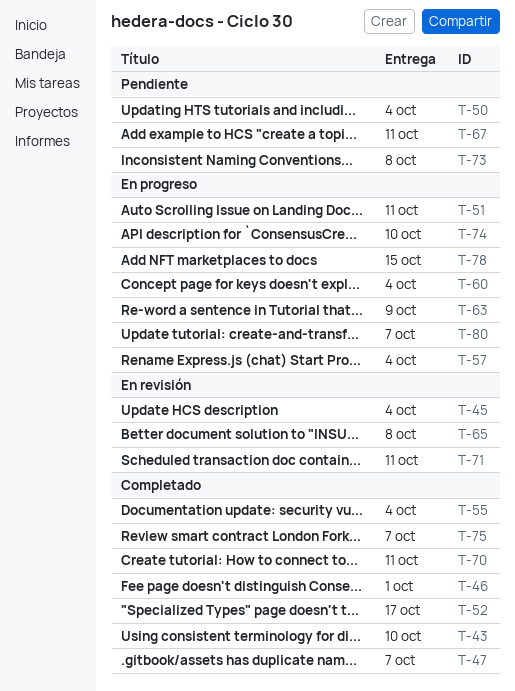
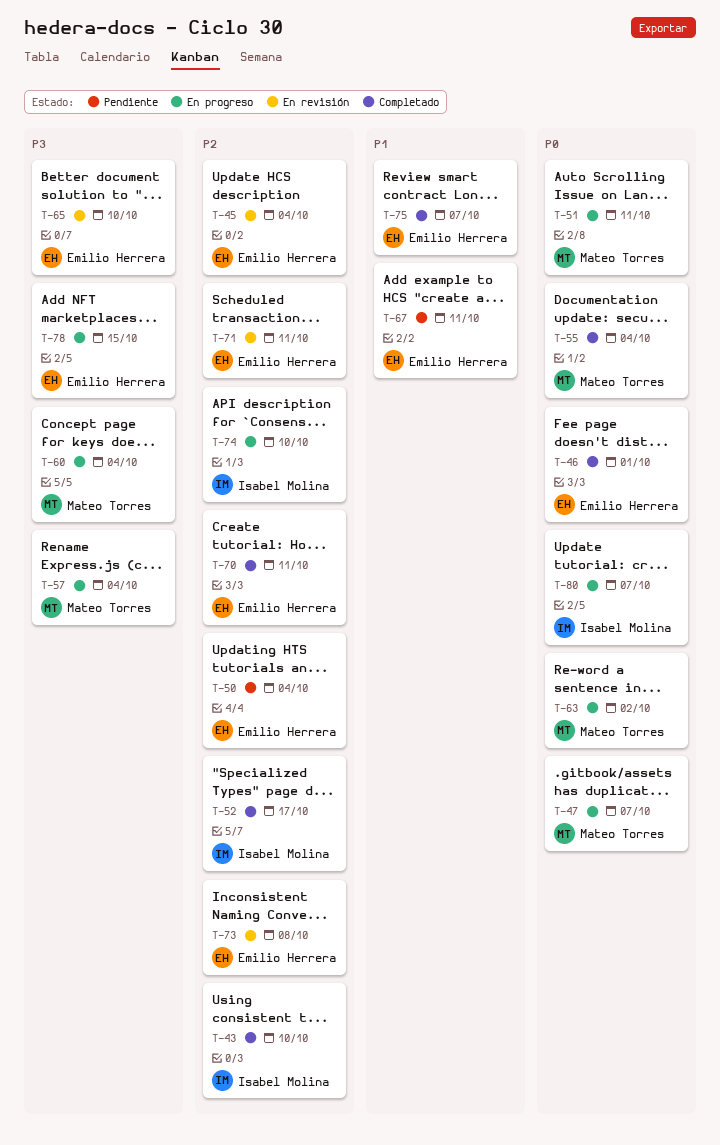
T-47, status: Completado -> En progreso
T-63, due: Oct 9 -> Oct 2
T-65, due: Oct 8 -> Oct 10
T-73, status: Pendiente -> En revisión

